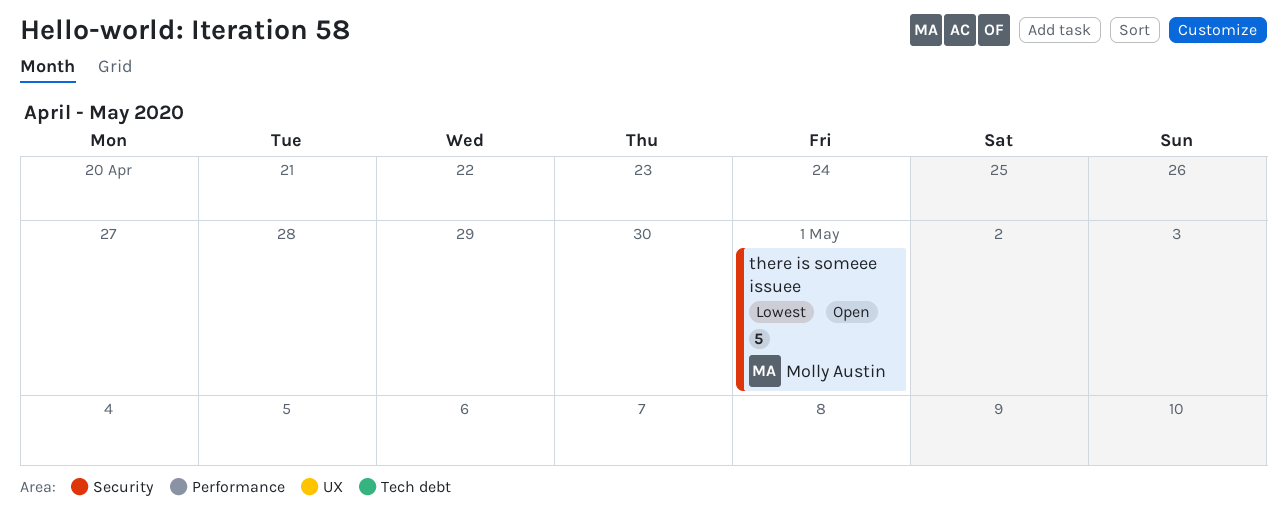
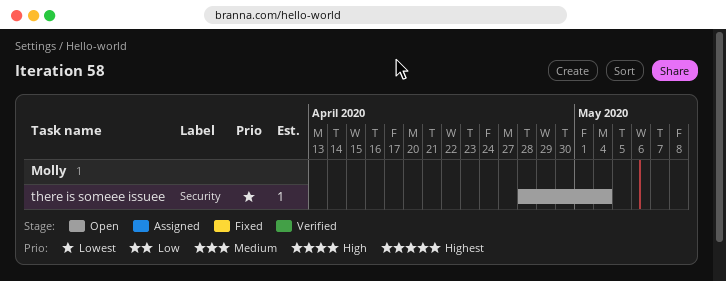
there is someee issuee, estimate: 5 -> 1
there is someee issuee, due: May 1 -> May 4

